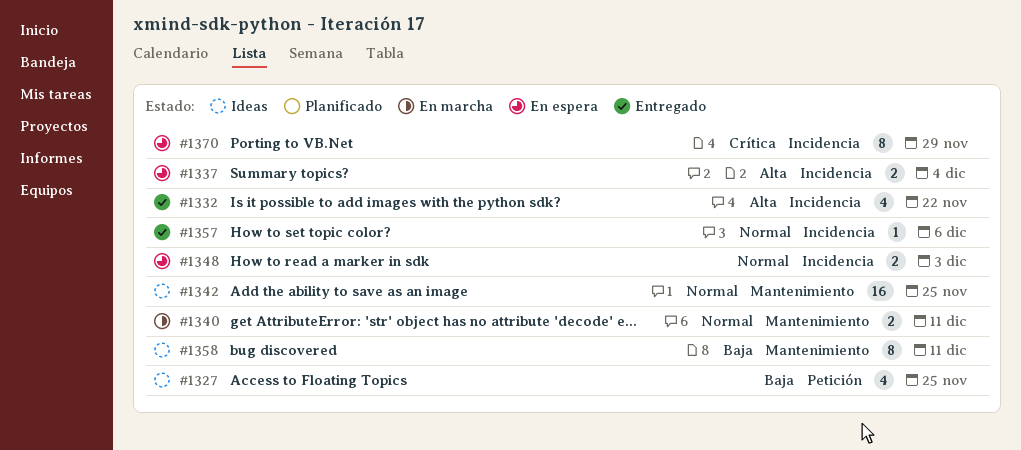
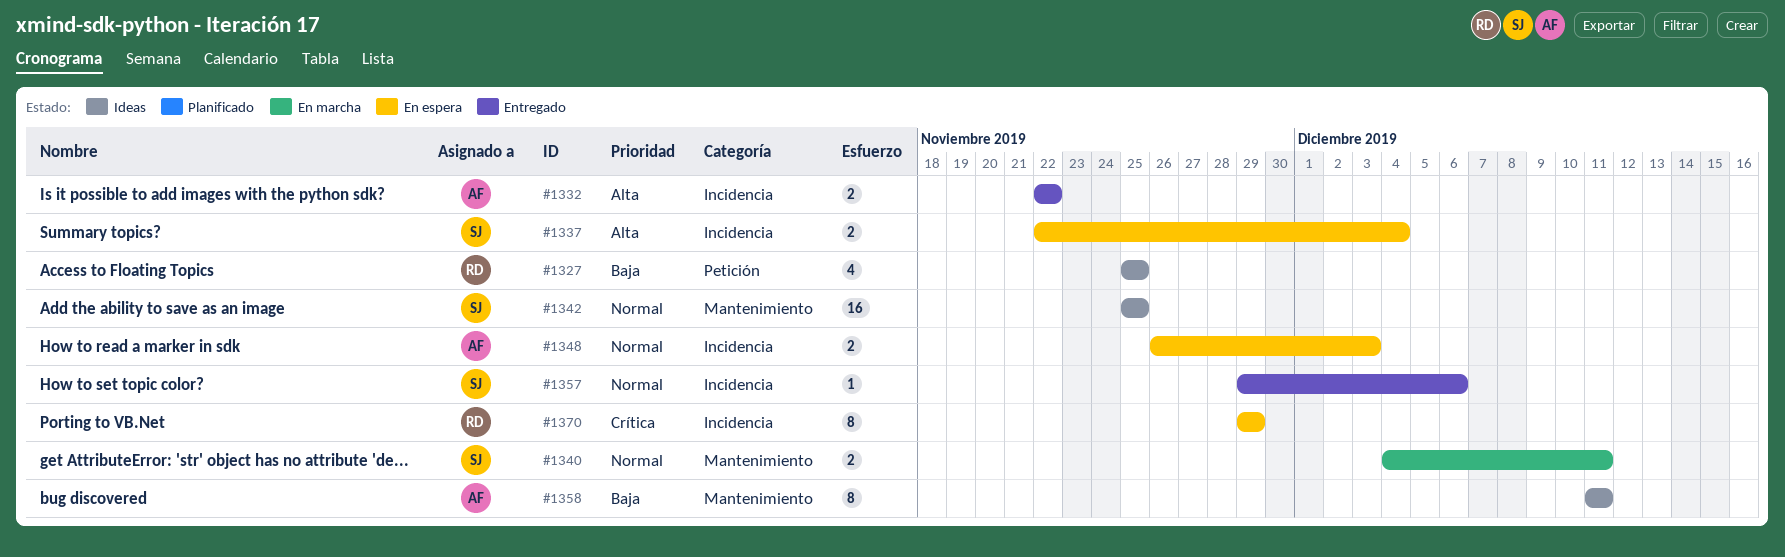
#1332, estimate: 4 -> 2

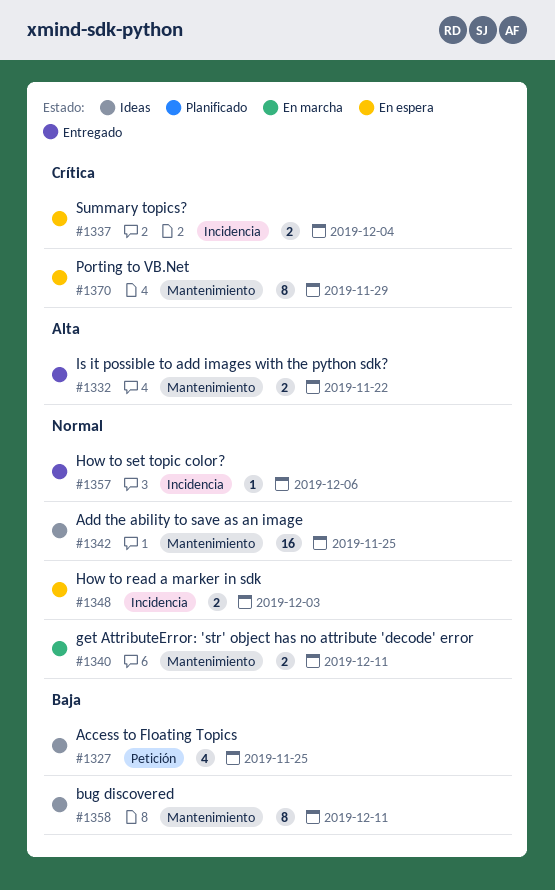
#1332, label: Incidencia -> Mantenimiento
#1337, priority: Alta -> Crítica
#1370, label: Incidencia -> Mantenimiento

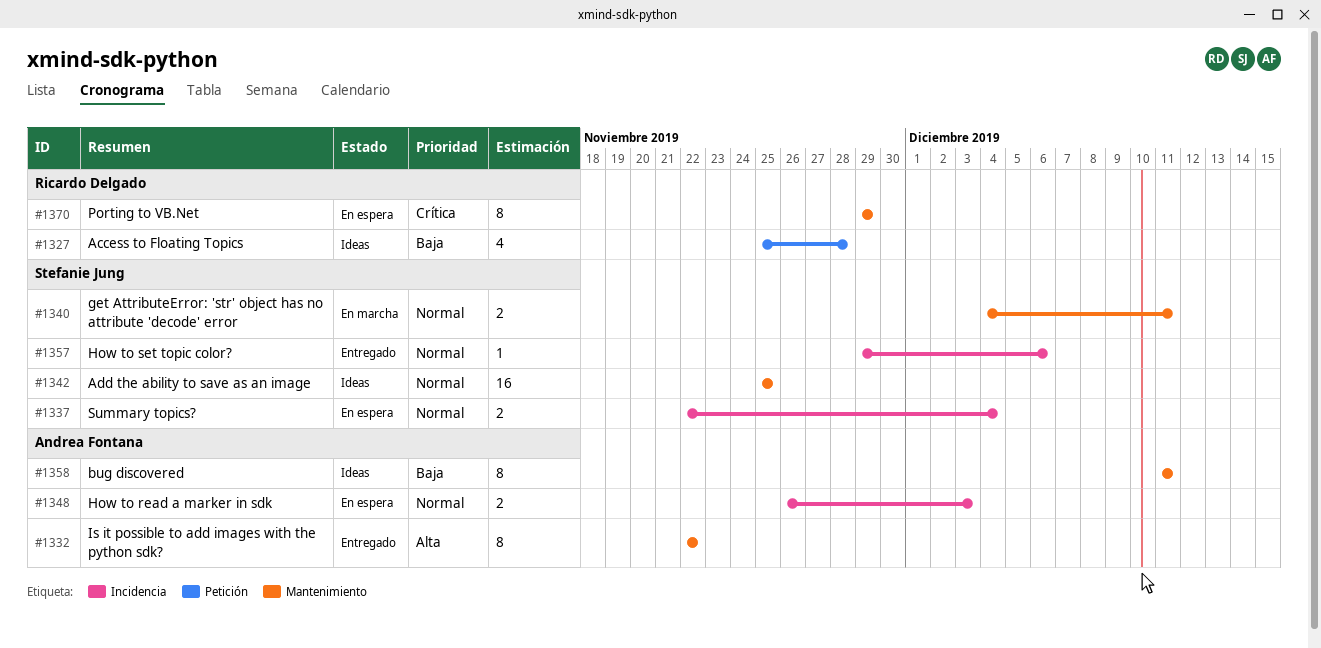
#1327, due: Nov 25 -> Nov 28
#1332, estimate: 2 -> 8
#1337, priority: Crítica -> Normal

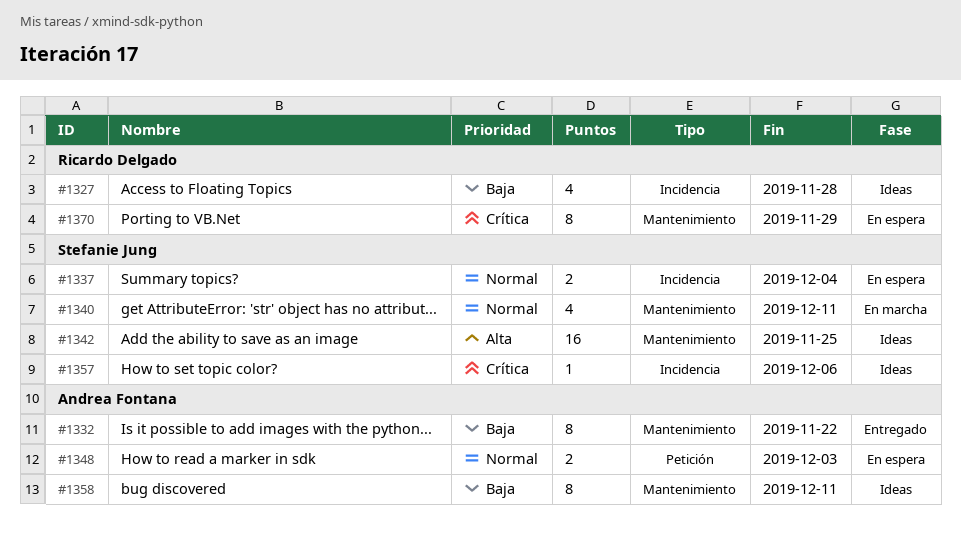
#1327, label: Petición -> Incidencia
#1332, priority: Alta -> Baja
#1340, estimate: 2 -> 4
#1342, priority: Normal -> Alta
#1348, label: Incidencia -> Petición
#1357, status: Entregado -> Ideas
#1357, priority: Normal -> Crítica

